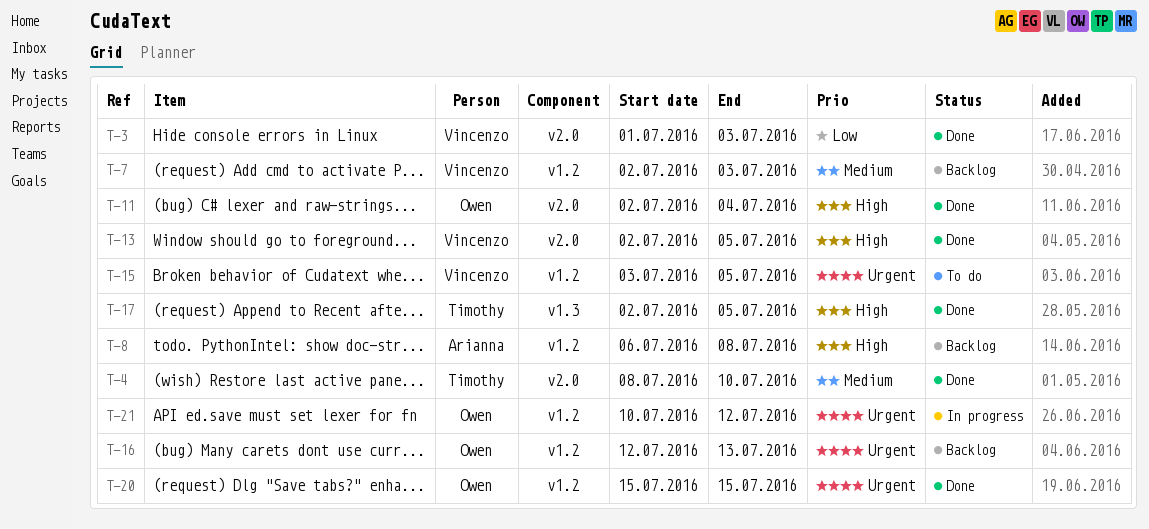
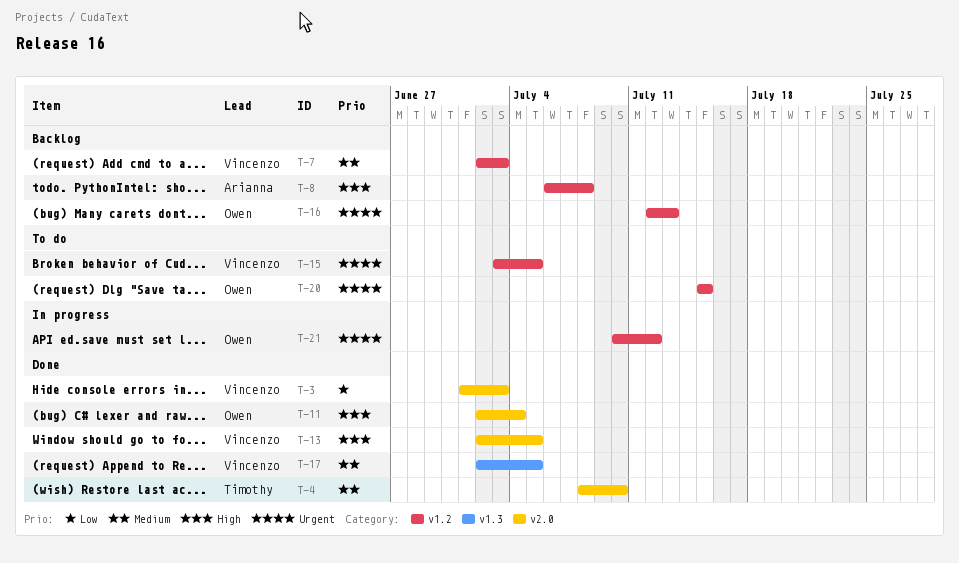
T-17, owner: Timothy -> Vincenzo
T-17, priority: High -> Medium
T-20, status: Done -> To do

